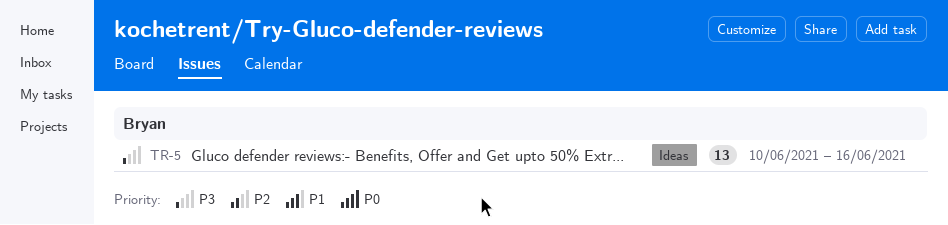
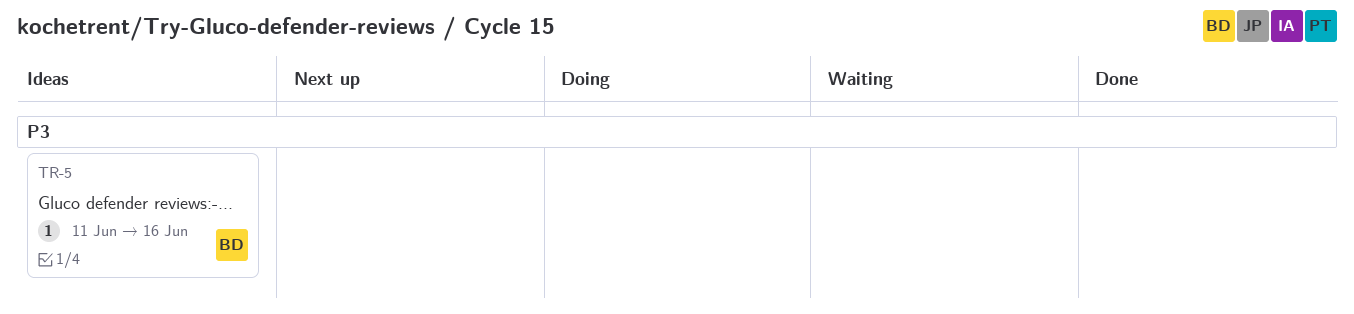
TR-5, estimate: 13 -> 1
TR-5, start: Jun 10 -> Jun 11

